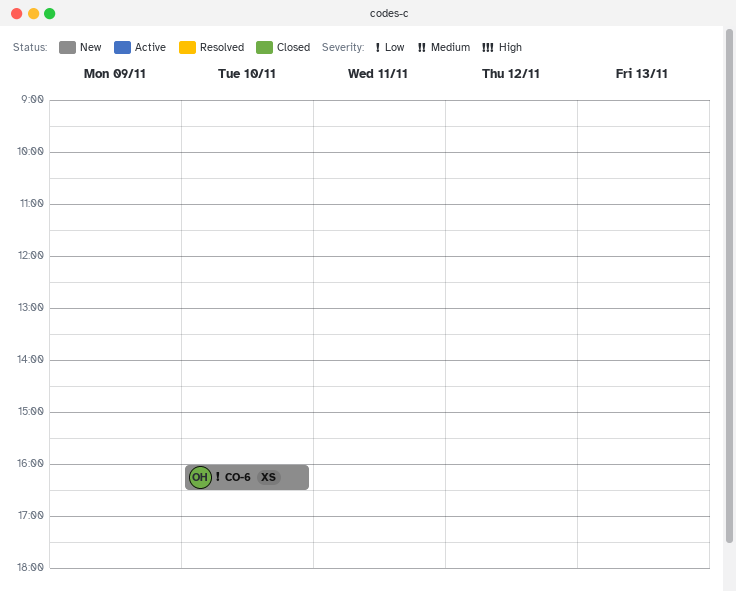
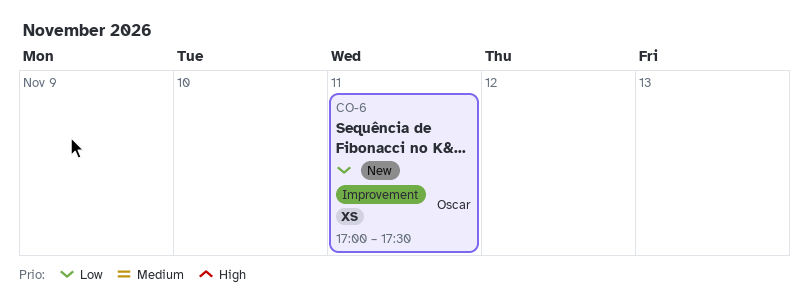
CO-6, day: Nov 10 -> Nov 11
CO-6, begins: 16:00 -> 17:00
CO-6, ends: 16:30 -> 17:30

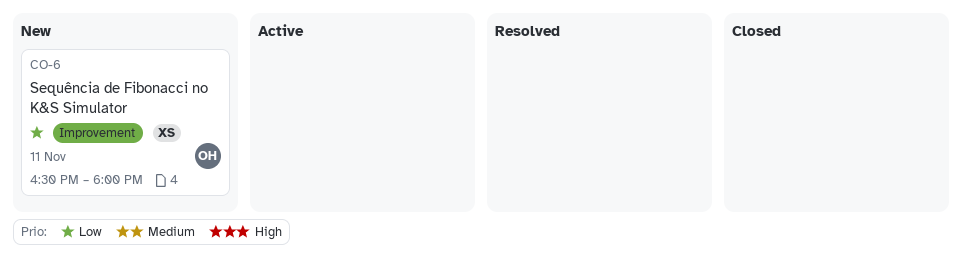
CO-6, begins: 17:00 -> 16:30
CO-6, ends: 17:30 -> 18:00

